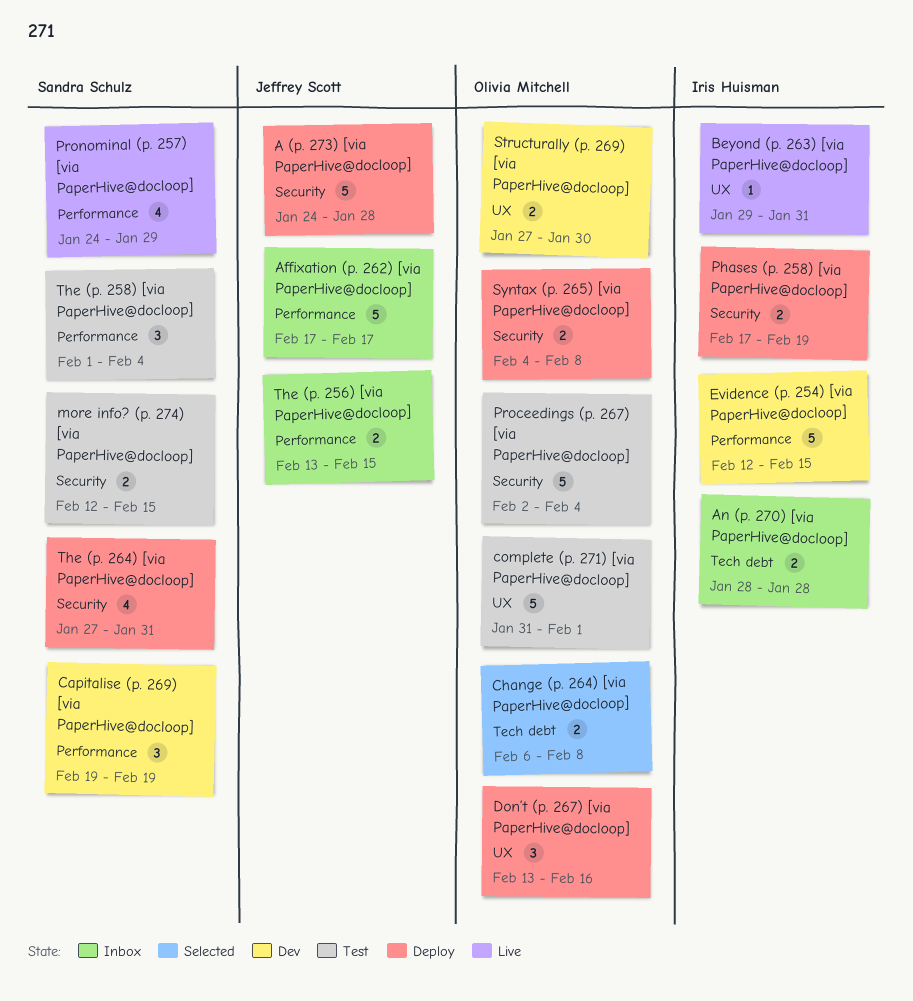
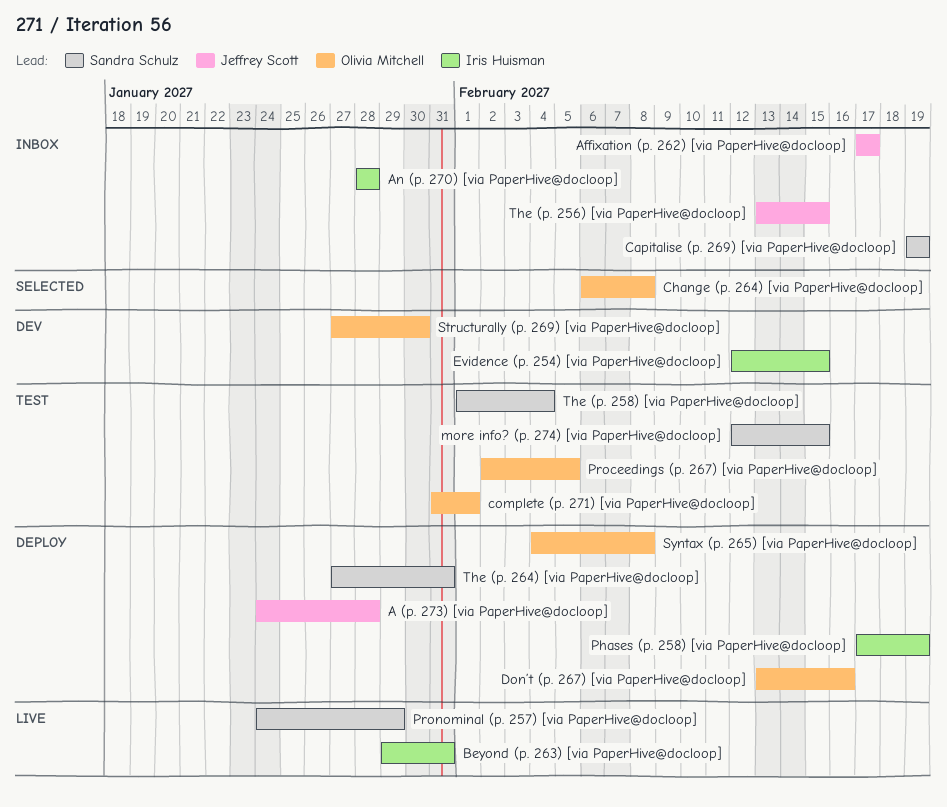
Capitalise (p. 269) [via PaperHive@docloop], status: Dev -> Inbox
Proceedings (p. 267) [via PaperHive@docloop], due: Feb 4 -> Feb 5

